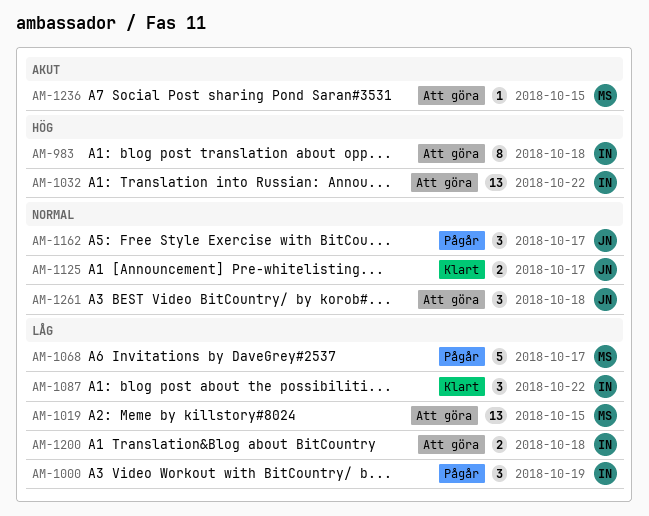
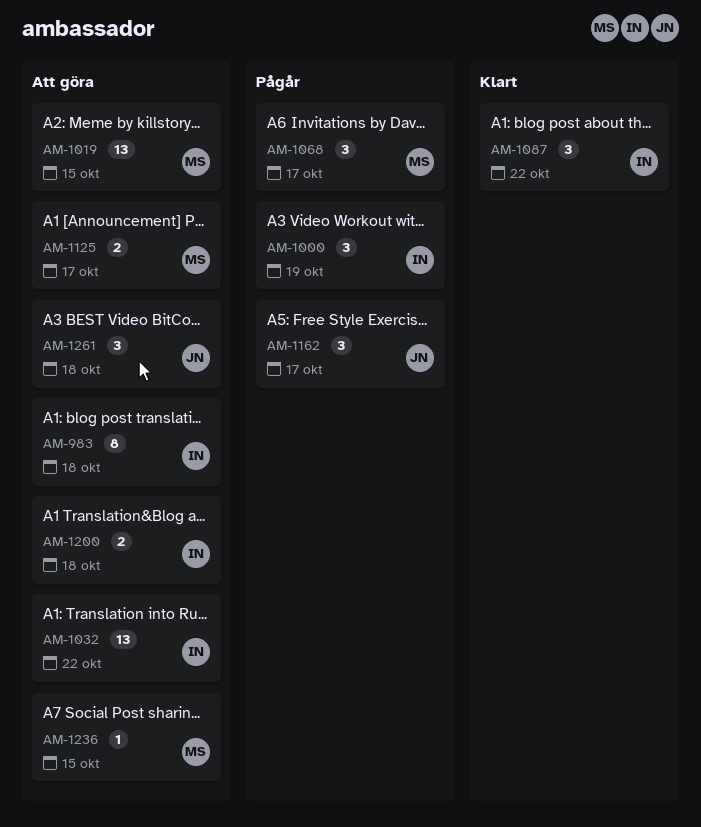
AM-1068, estimate: 5 -> 3
AM-1125, status: Klart -> Att göra
AM-1125, owner: JN -> MS

